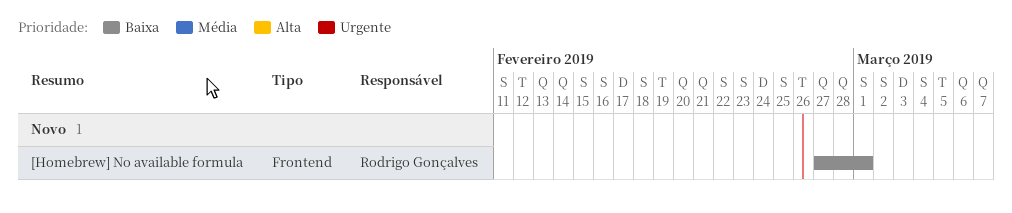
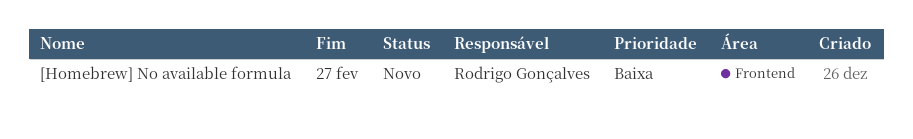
[Homebrew] No available formula, due: Mar 1 -> Feb 27

